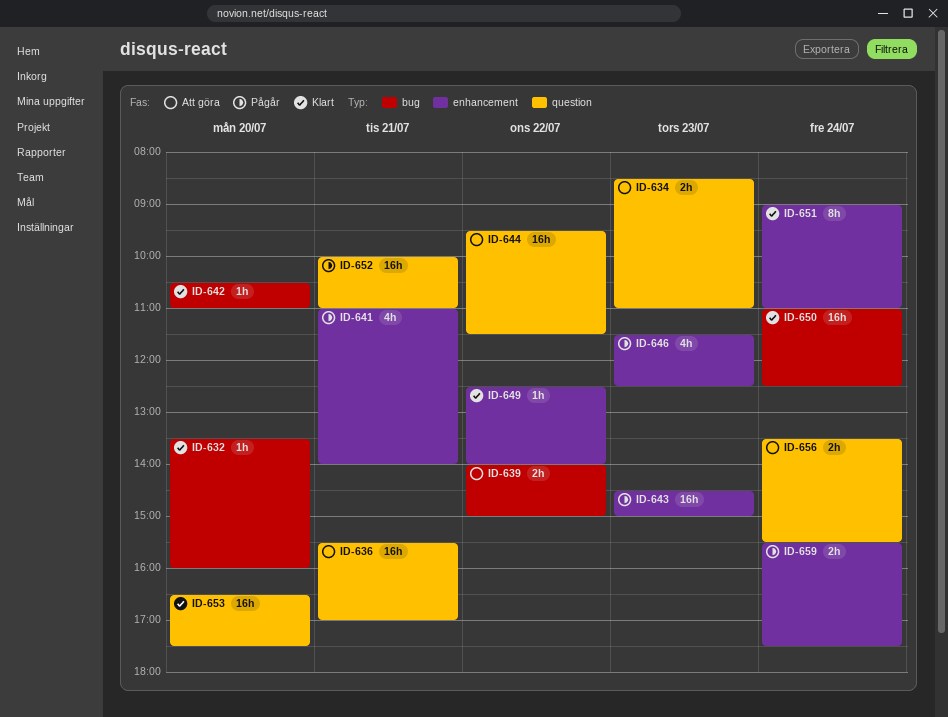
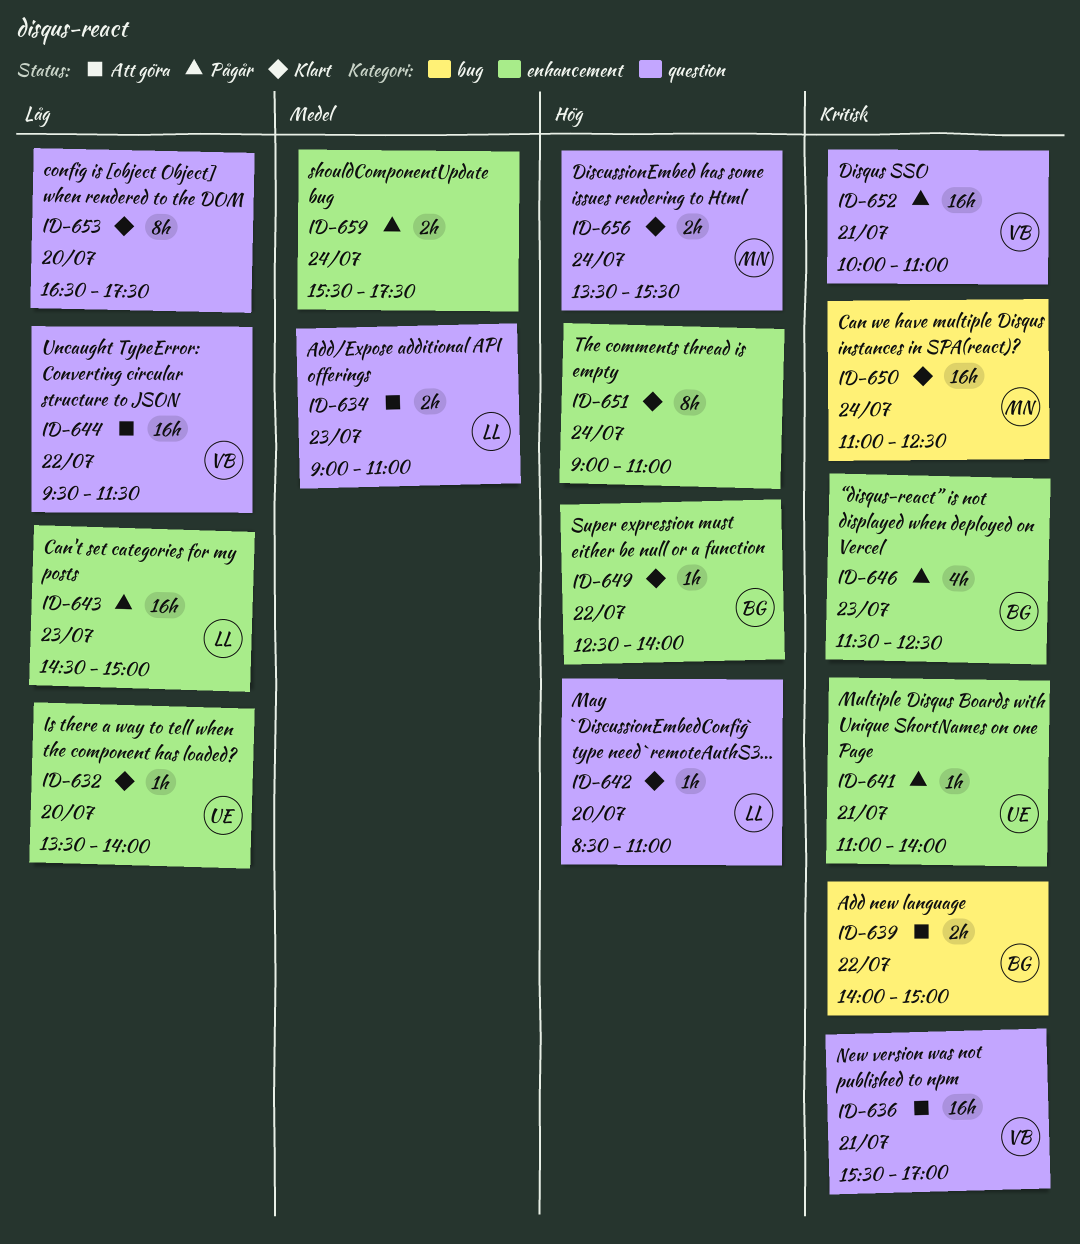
ID-632, label: bug -> enhancement
ID-632, ends: 16:00 -> 14:00
ID-634, begins: 08:30 -> 09:00
ID-641, estimate: 4h -> 1h
ID-642, label: bug -> question
ID-642, begins: 10:30 -> 08:30
ID-653, estimate: 16h -> 8h
ID-656, status: Att göra -> Klart

